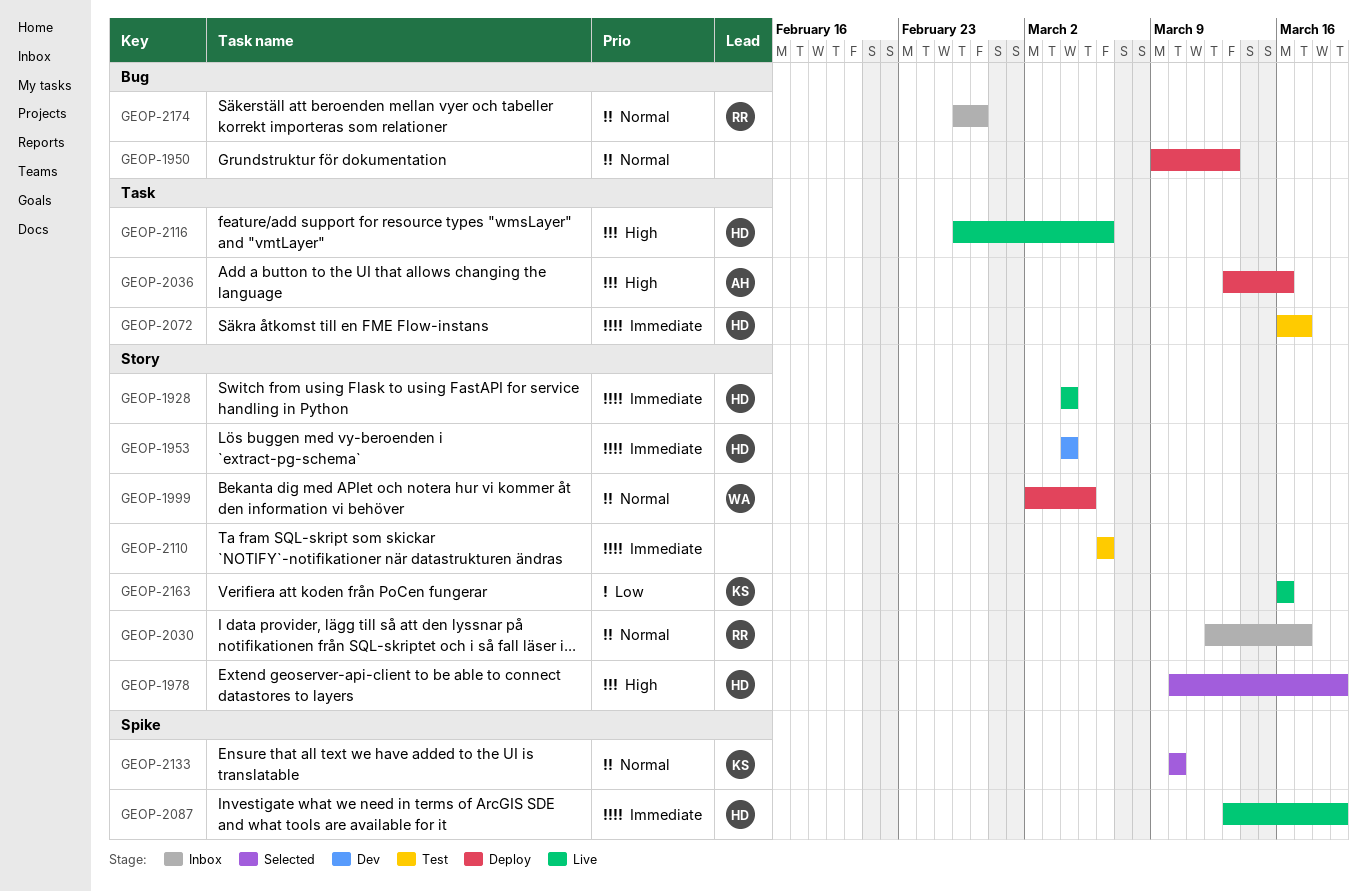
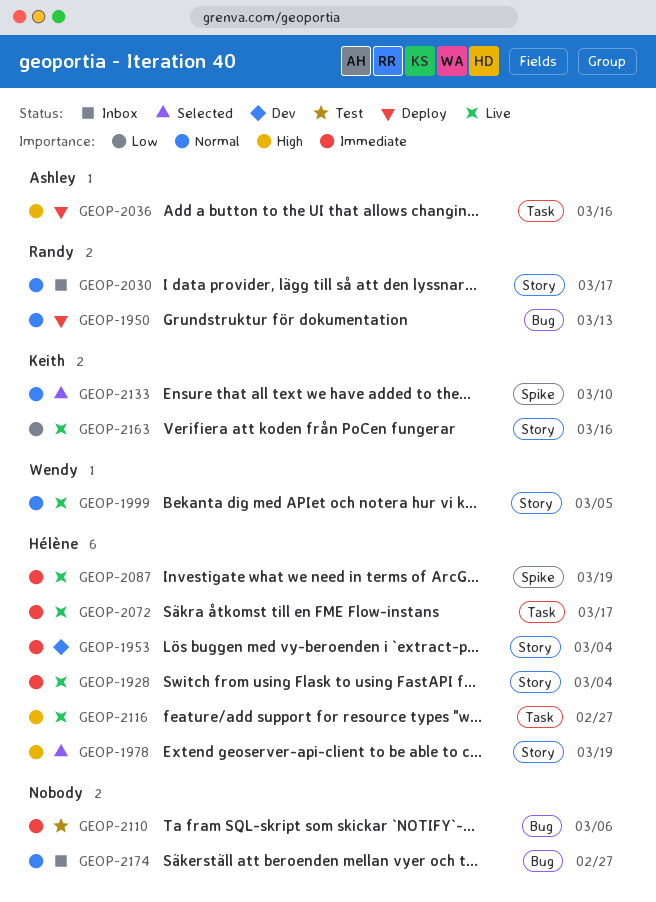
GEOP-1950, owner: none -> Randy
GEOP-1999, status: Deploy -> Live
GEOP-2072, status: Test -> Live
GEOP-2110, label: Story -> Bug
GEOP-2116, due: Mar 6 -> Feb 27
GEOP-2174, owner: Randy -> none

